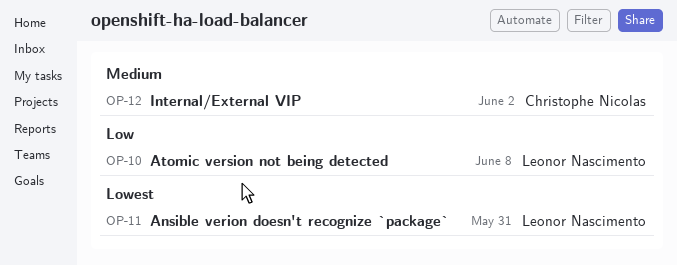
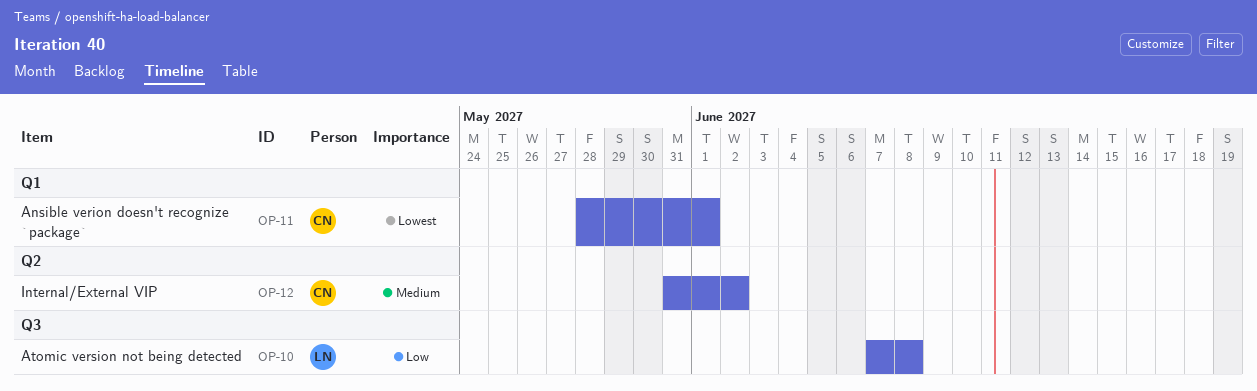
OP-11, owner: Leonor Nascimento -> Christophe Nicolas
OP-11, due: May 31 -> Jun 1

